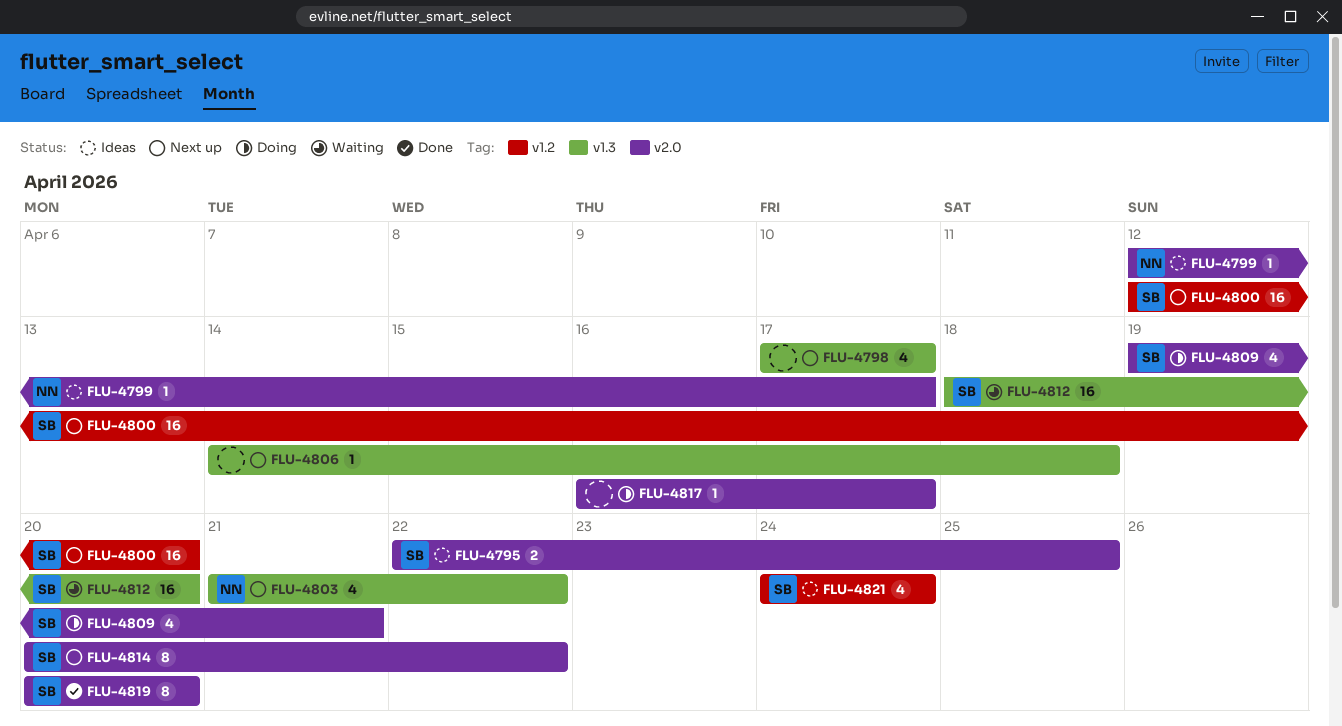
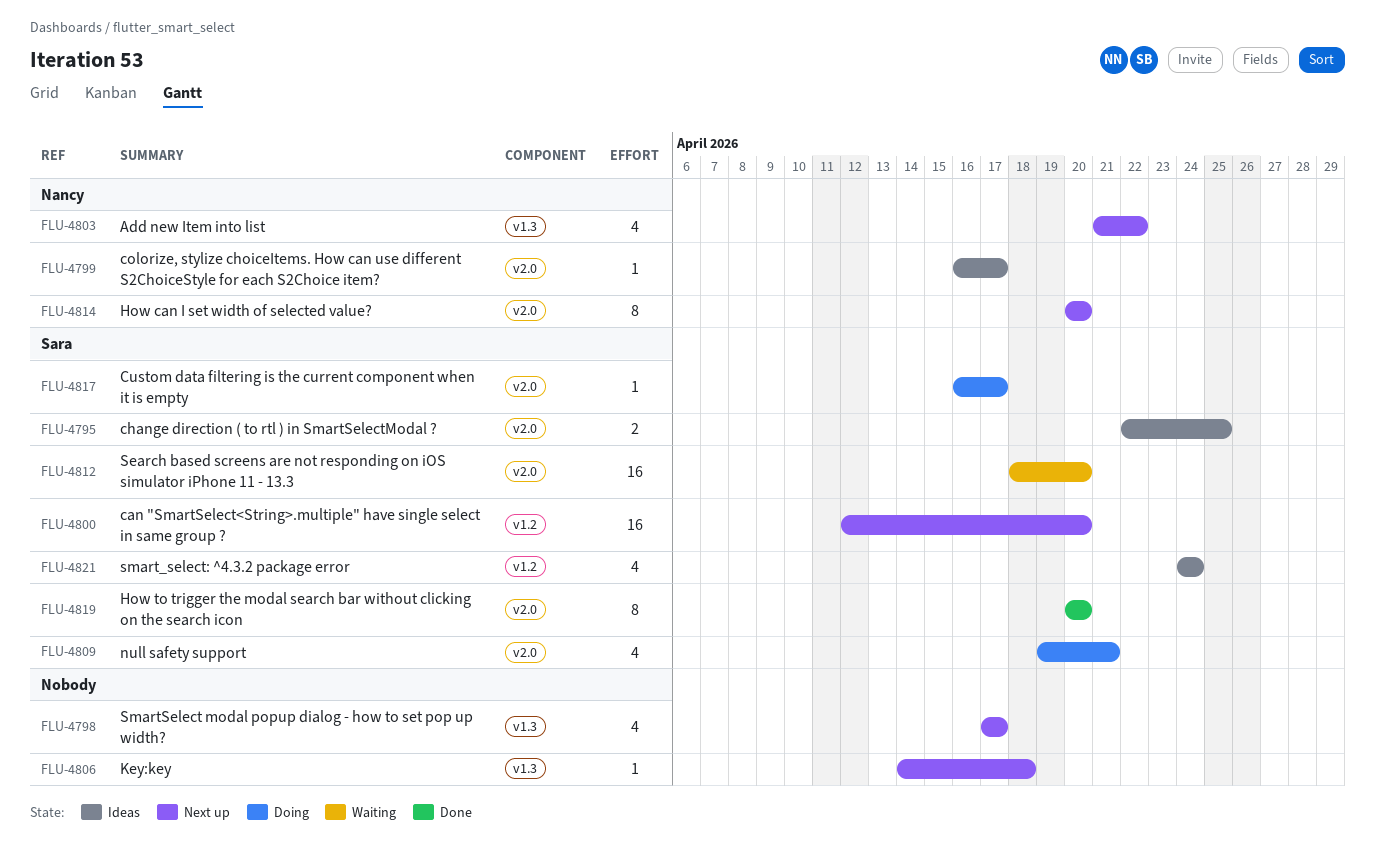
FLU-4799, start: Apr 12 -> Apr 16
FLU-4812, label: v1.3 -> v2.0
FLU-4814, owner: Sara -> Nancy
FLU-4814, due: Apr 22 -> Apr 20
FLU-4817, owner: none -> Sara

